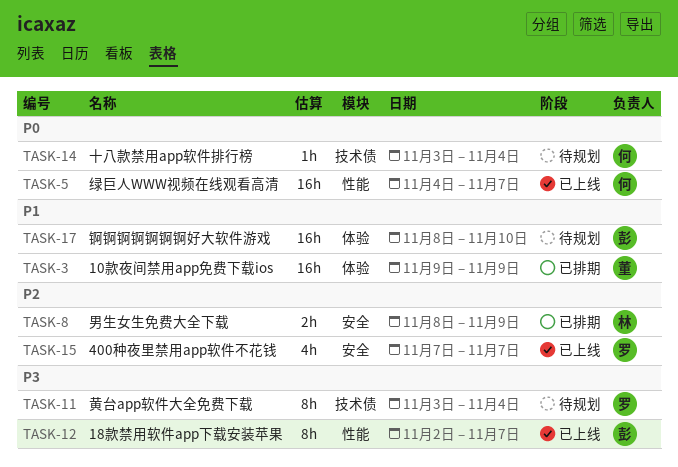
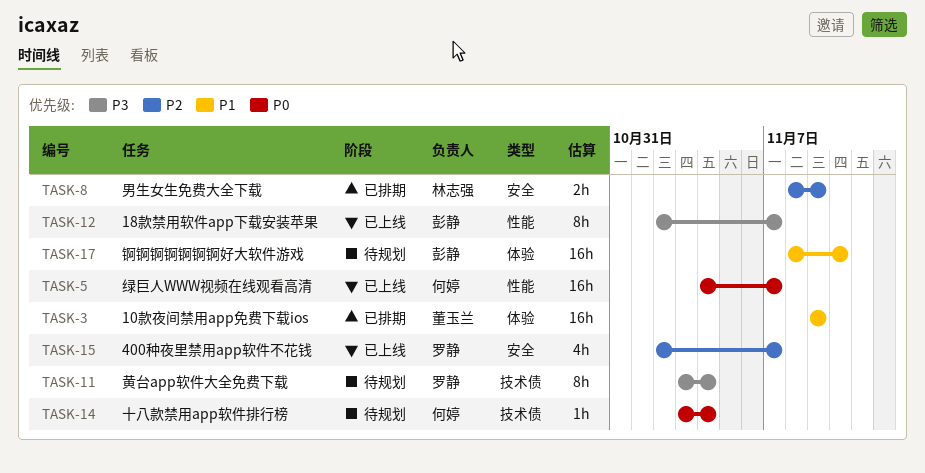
TASK-15, start: Nov 7 -> Nov 2

